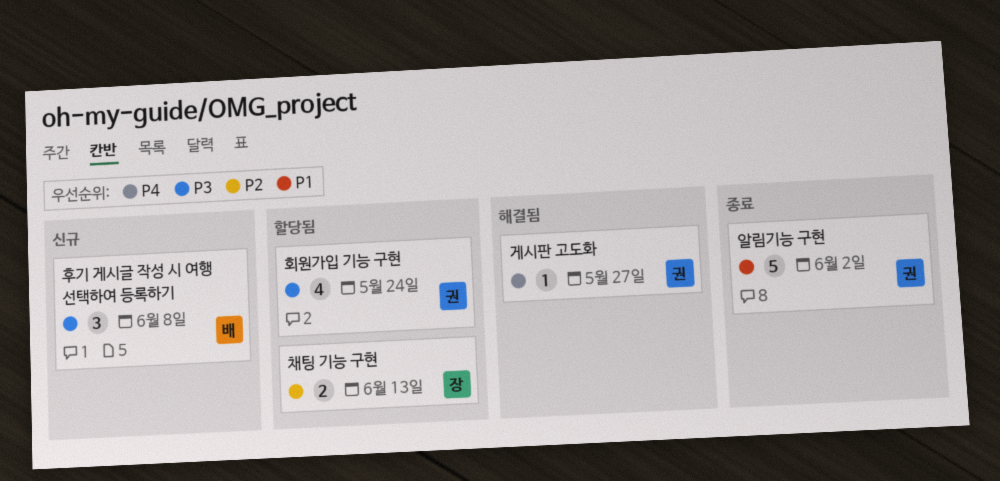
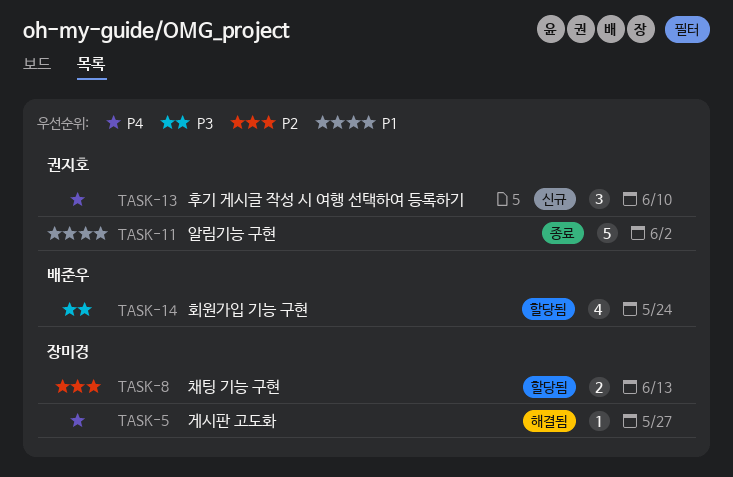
게시판 고도화, owner: 권지호 -> 장미경
회원가입 기능 구현, owner: 권지호 -> 배준우
후기 게시글 작성 시 여행 선택하여 등록하기, owner: 배준우 -> 권지호
후기 게시글 작성 시 여행 선택하여 등록하기, priority: P3 -> P4
후기 게시글 작성 시 여행 선택하여 등록하기, due: Jun 8 -> Jun 10

